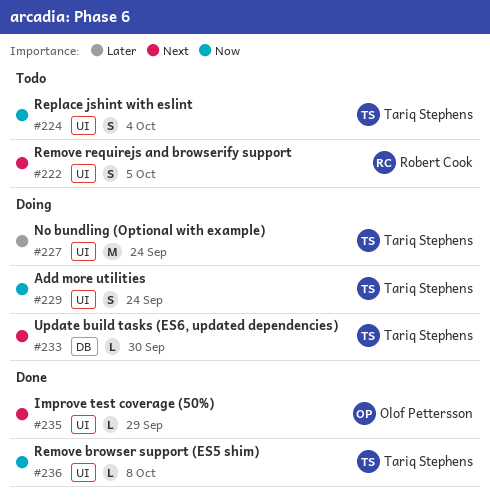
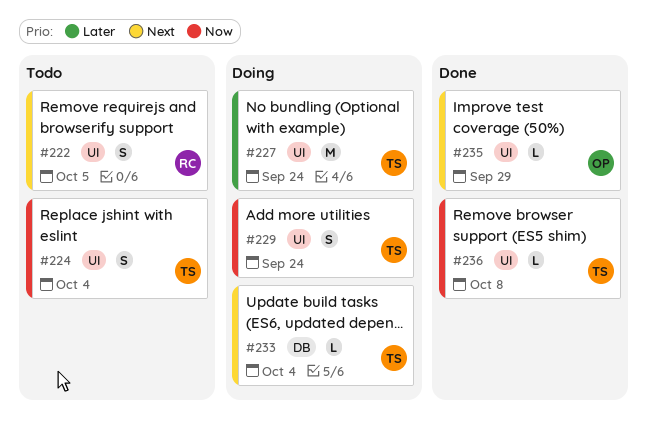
#233, due: Sep 30 -> Oct 4

